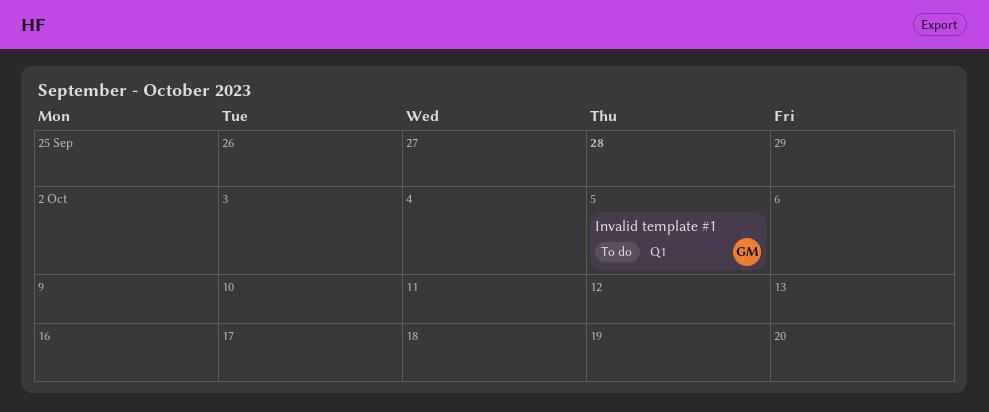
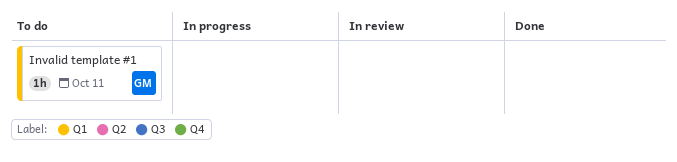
Invalid template #1, due: Oct 5 -> Oct 11

